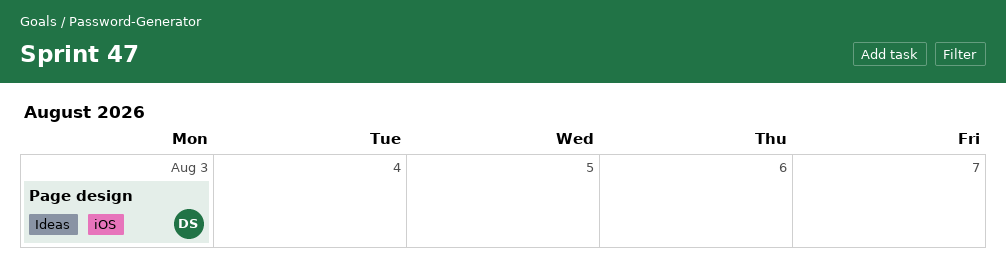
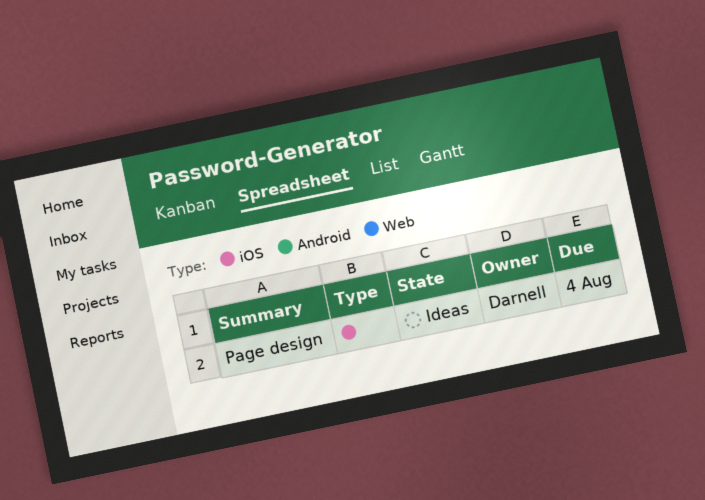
Page design, due: Aug 3 -> Aug 4

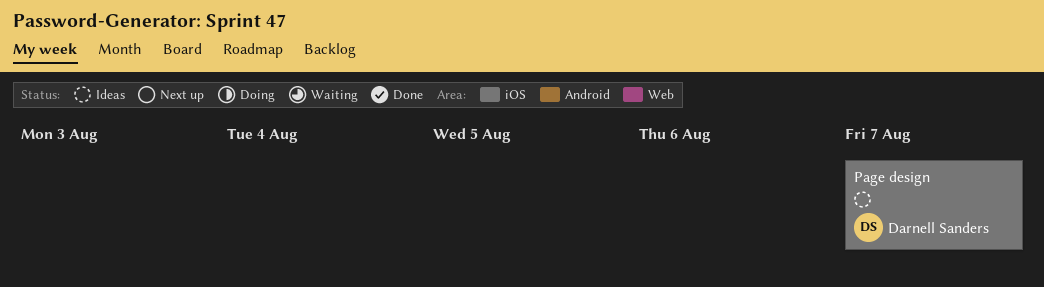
Page design, due: Aug 4 -> Aug 7

